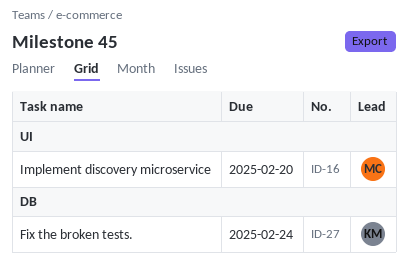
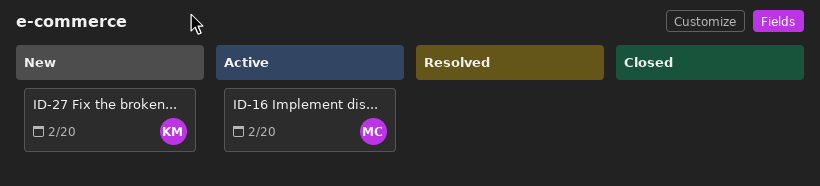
ID-27, due: Feb 24 -> Feb 20

